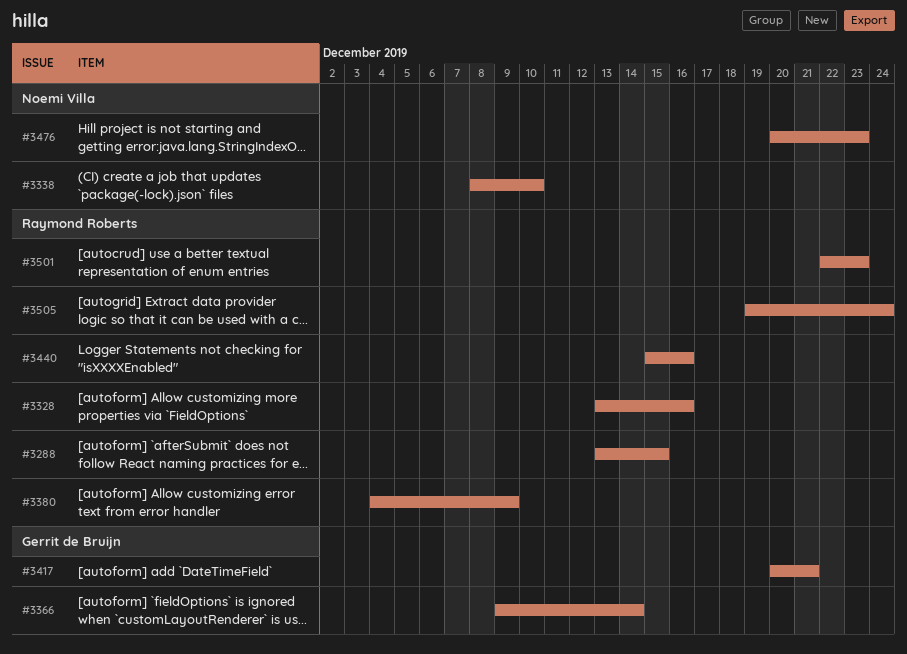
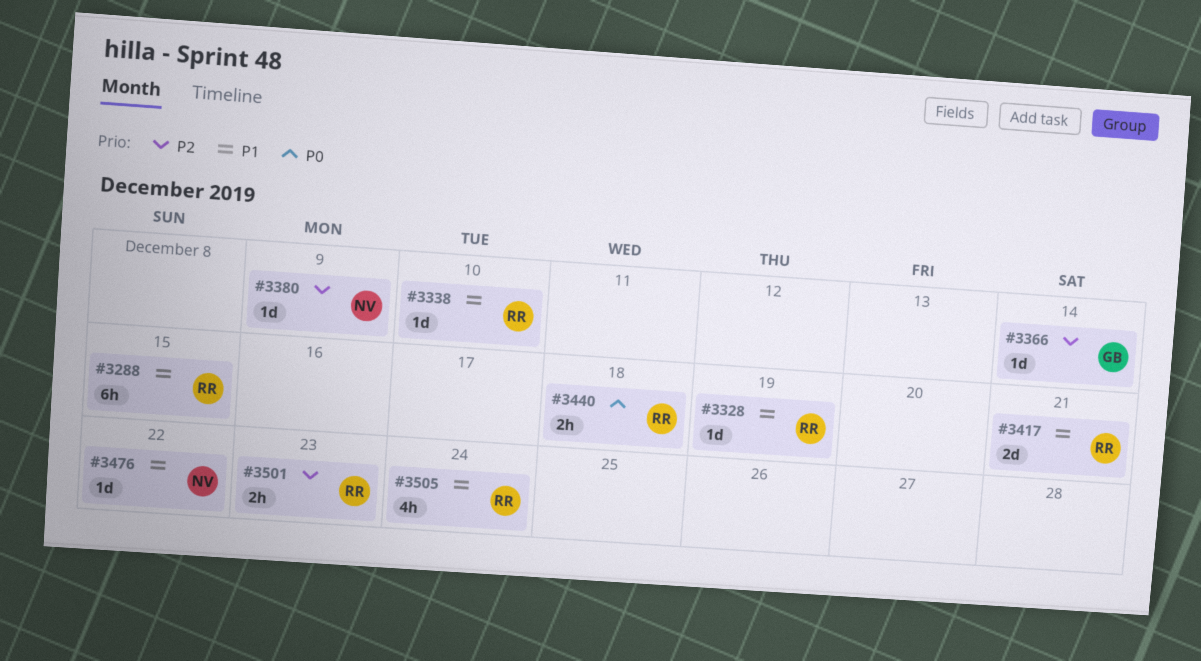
#3328, due: Dec 16 -> Dec 19
#3338, owner: Noemi Villa -> Raymond Roberts
#3380, owner: Raymond Roberts -> Noemi Villa
#3417, owner: Gerrit de Bruijn -> Raymond Roberts
#3440, due: Dec 16 -> Dec 18
#3476, due: Dec 23 -> Dec 22

